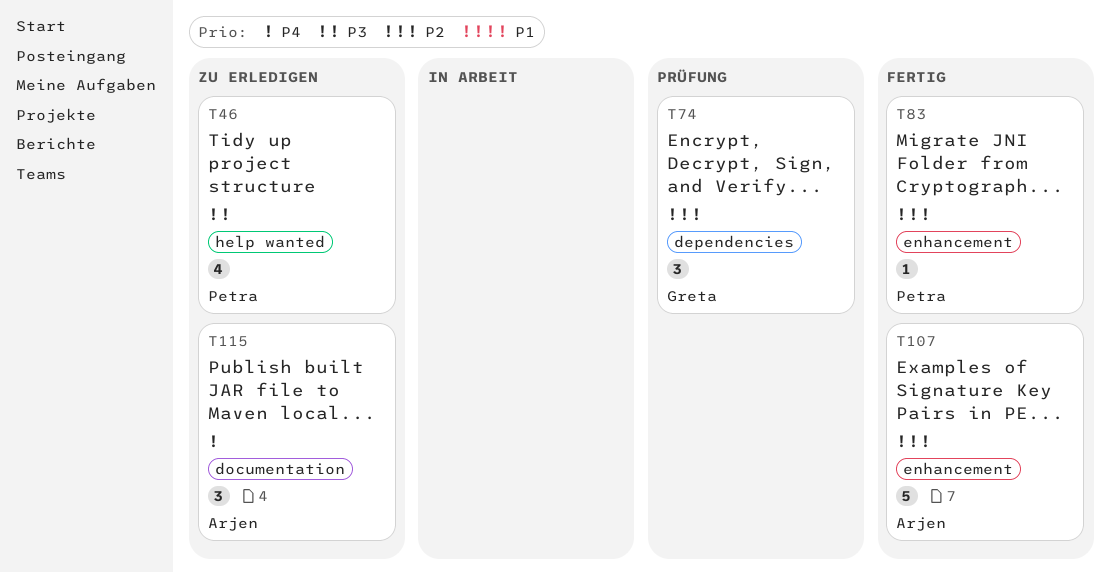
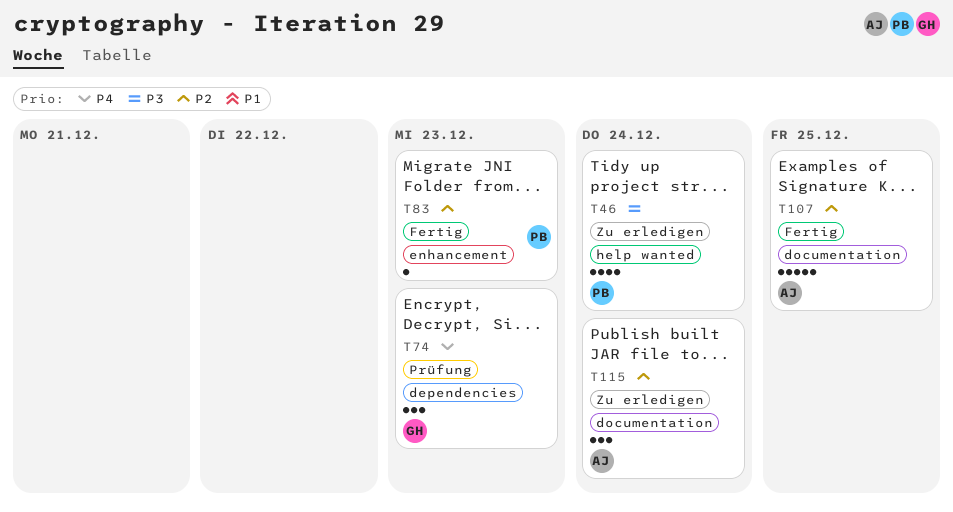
T74, priority: P2 -> P4
T107, label: enhancement -> documentation
T115, priority: P4 -> P2

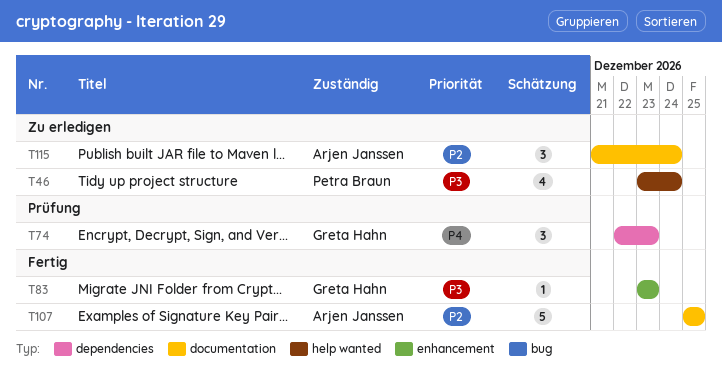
T83, owner: Petra Braun -> Greta Hahn
T83, priority: P2 -> P3

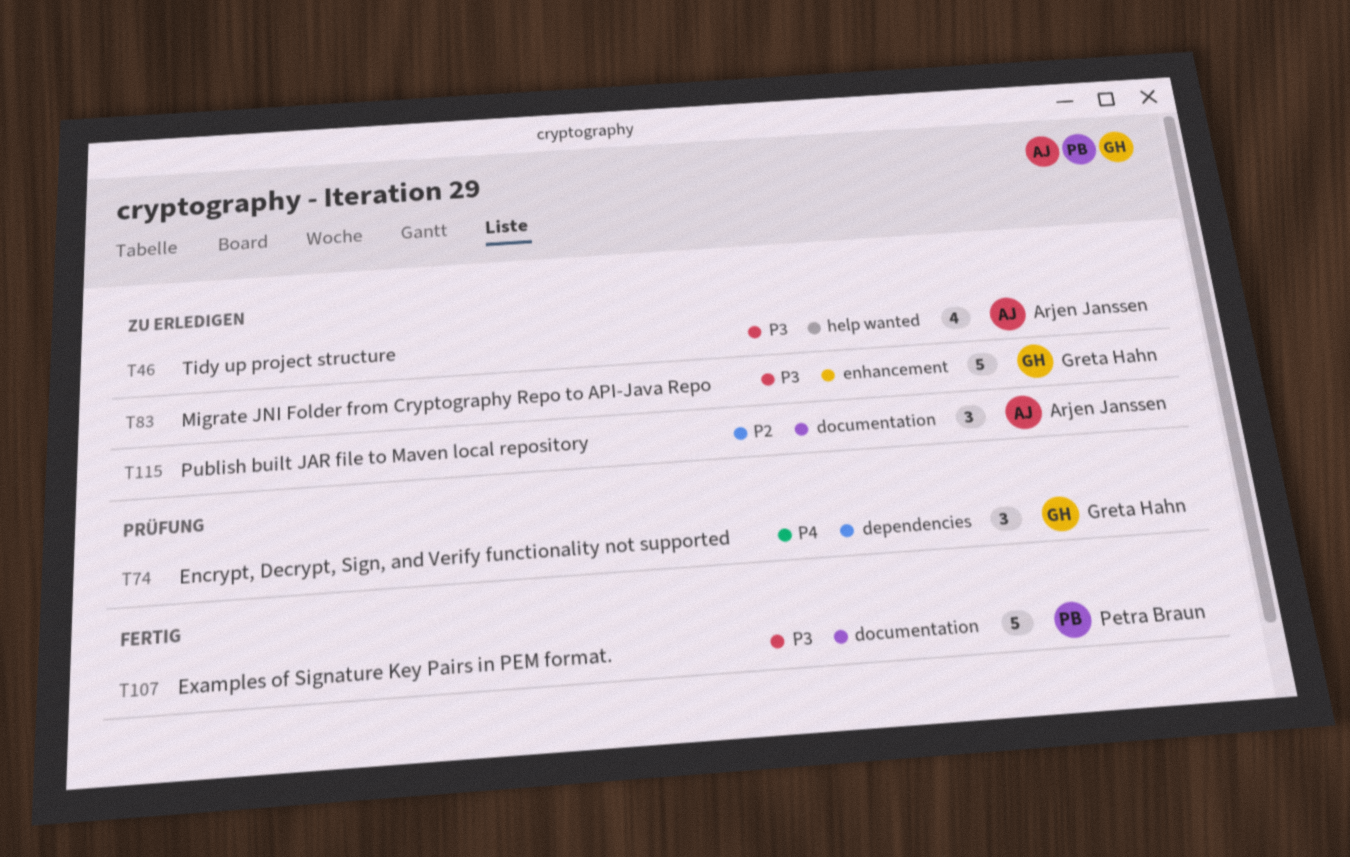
T46, owner: Petra Braun -> Arjen Janssen
T83, status: Fertig -> Zu erledigen
T83, estimate: 1 -> 5
T107, owner: Arjen Janssen -> Petra Braun
T107, priority: P2 -> P3

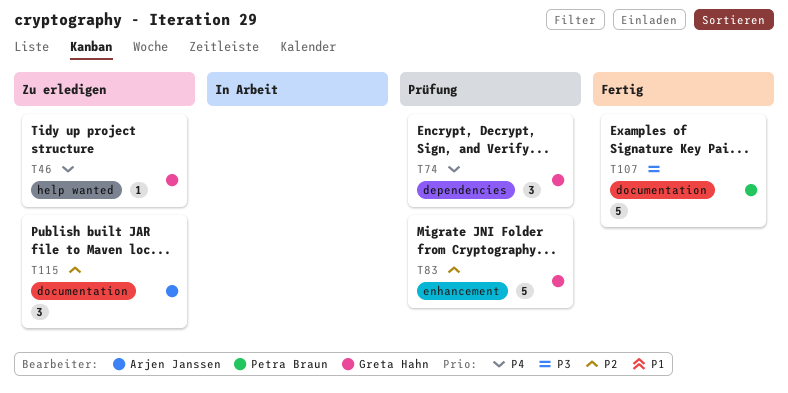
T46, owner: Arjen Janssen -> Greta Hahn
T46, priority: P3 -> P4
T46, estimate: 4 -> 1
T83, status: Zu erledigen -> Prüfung
T83, priority: P3 -> P2

